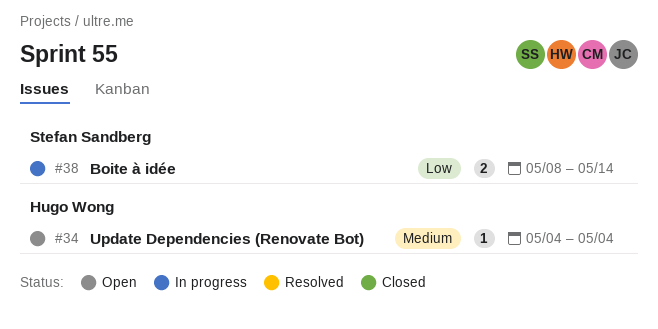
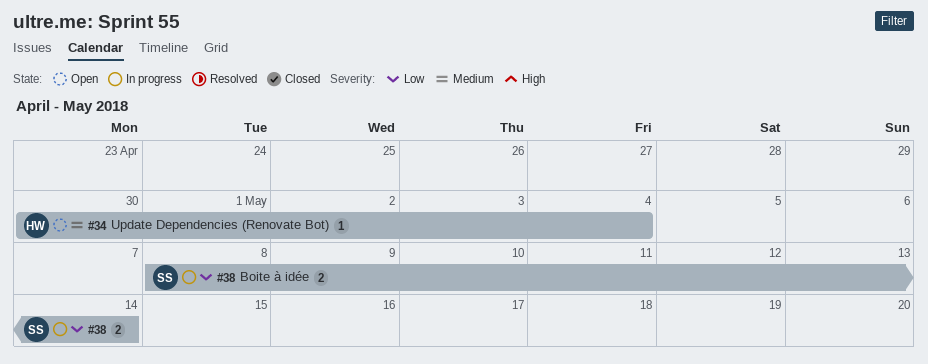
#34, start: May 4 -> Apr 30

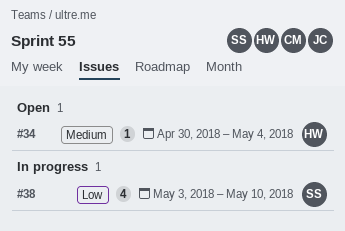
#38, estimate: 2 -> 4
#38, start: May 8 -> May 3
#38, due: May 14 -> May 10

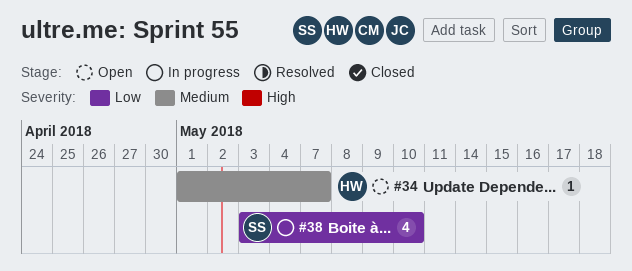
#34, start: Apr 30 -> May 1
#34, due: May 4 -> May 7

